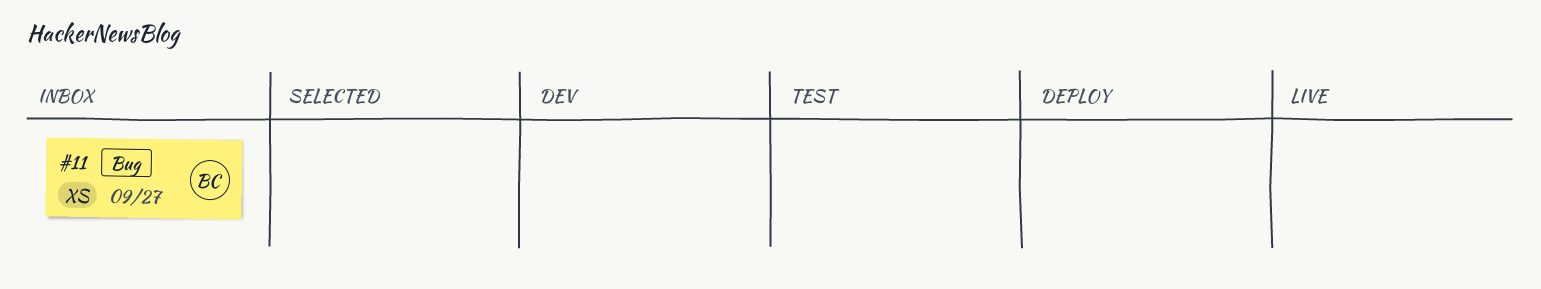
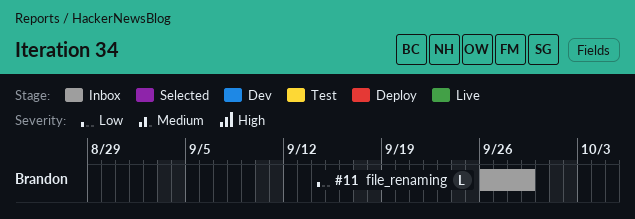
#11, estimate: XS -> L
#11, due: Sep 27 -> Sep 29

